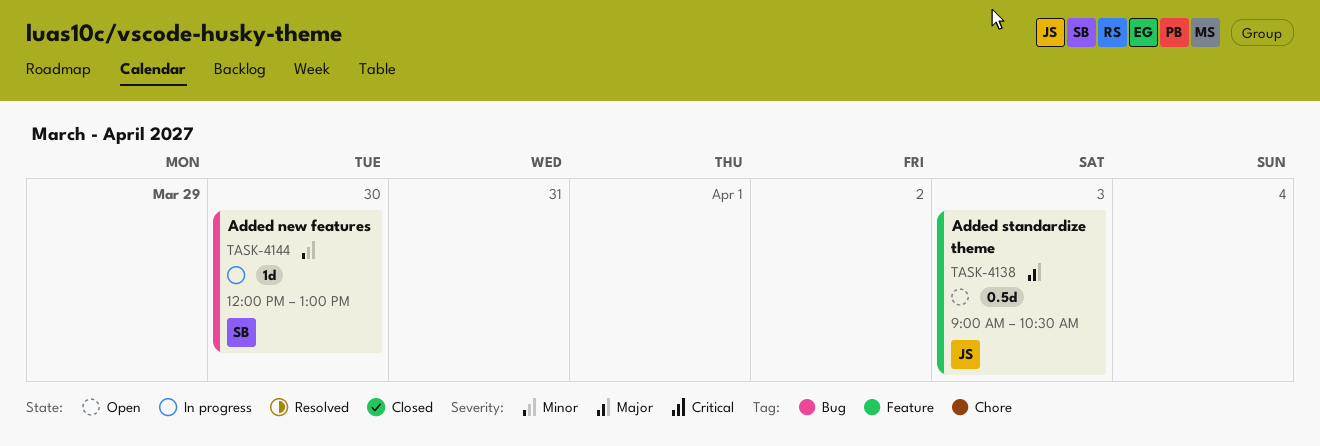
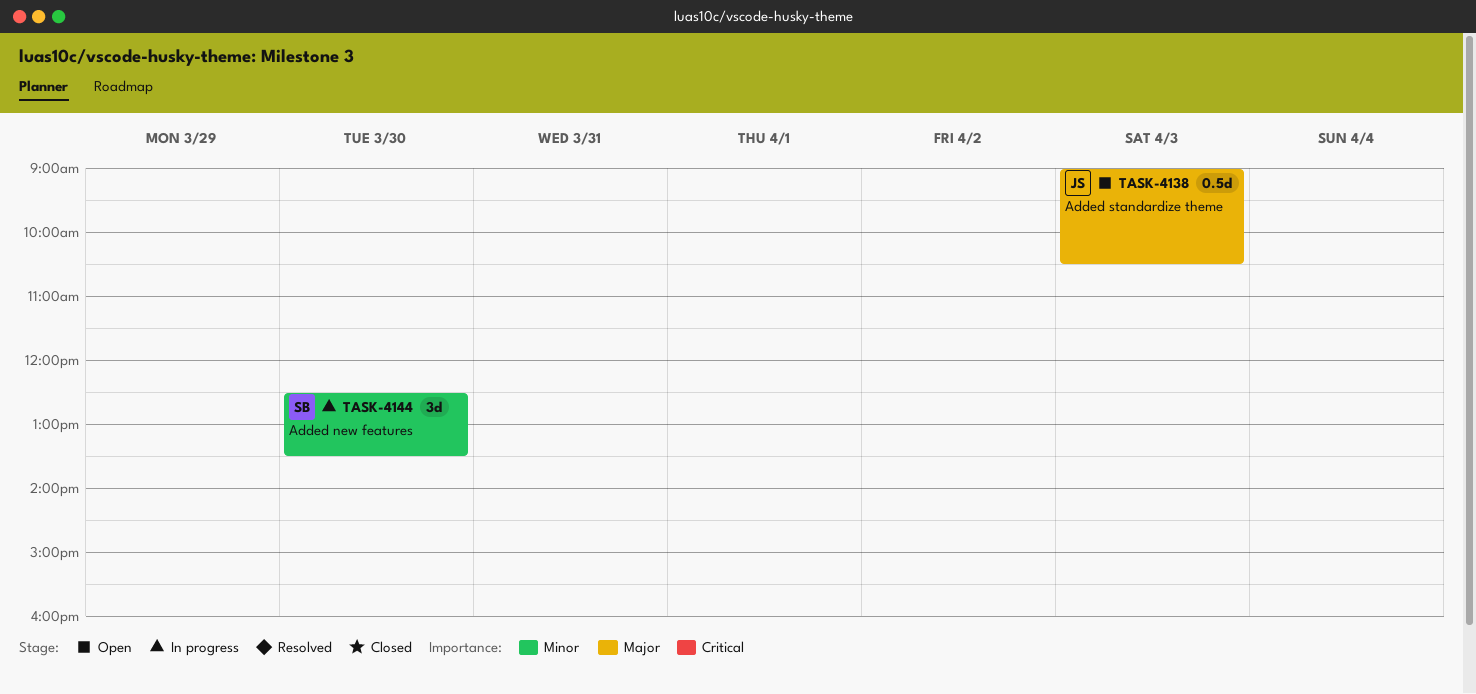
TASK-4144, estimate: 1d -> 3d
TASK-4144, begins: 12:00 -> 12:30
TASK-4144, ends: 13:00 -> 13:30

